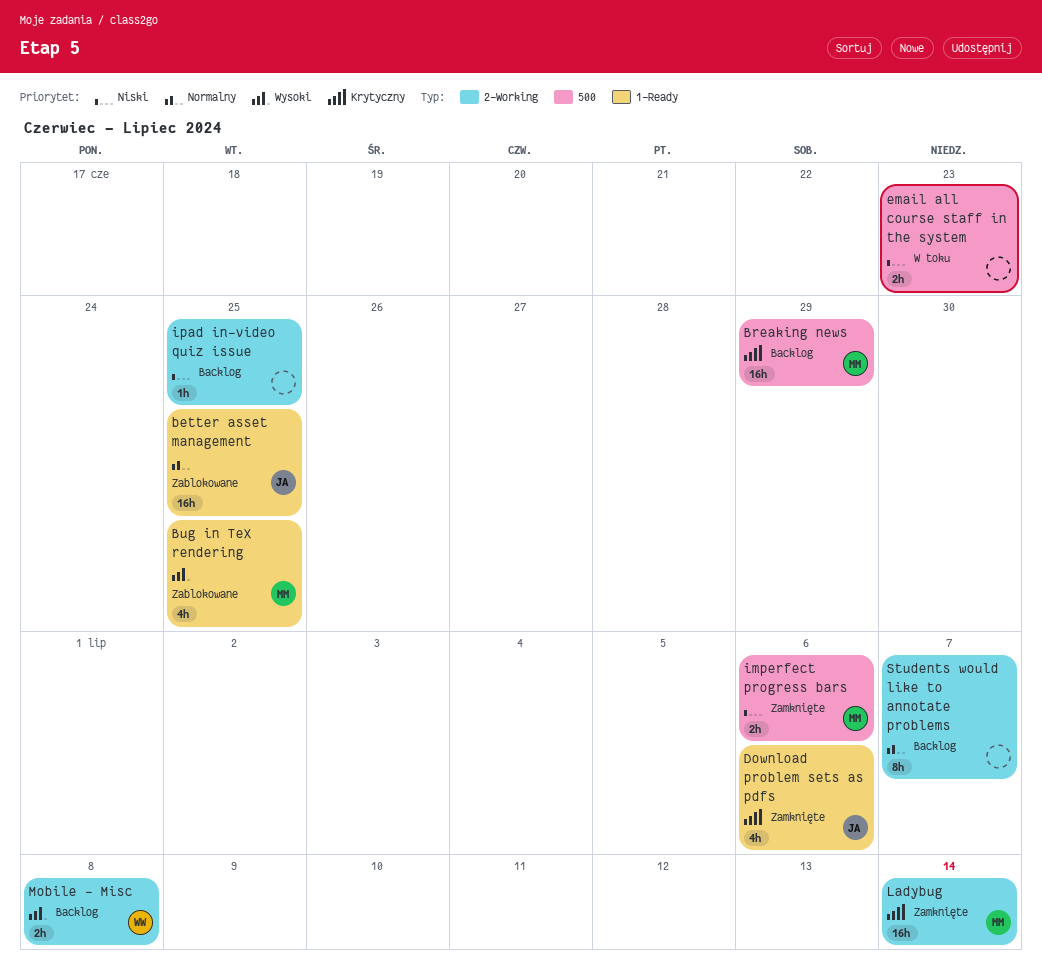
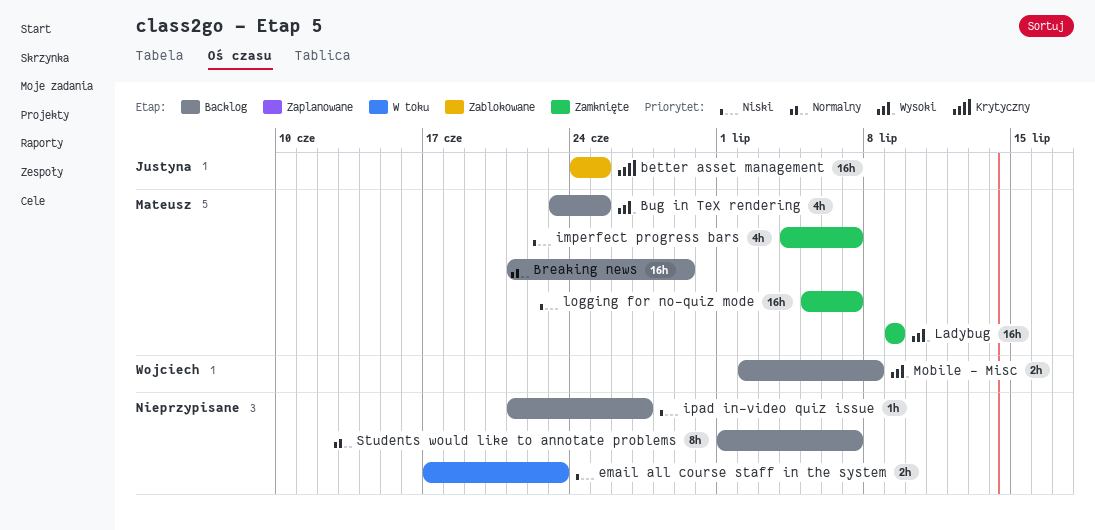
better asset management, priority: Normalny -> Krytyczny
Breaking news, priority: Krytyczny -> Normalny
Bug in TeX rendering, status: Zablokowane -> Backlog
Download problem sets as pdfs: present -> none
imperfect progress bars, estimate: 2h -> 4h
imperfect progress bars, due: Jul 6 -> Jul 7
ipad in-video quiz issue, due: Jun 25 -> Jun 27
Ladybug, priority: Krytyczny -> Wysoki
Ladybug, due: Jul 14 -> Jul 9
logging for no-quiz mode: none -> present

